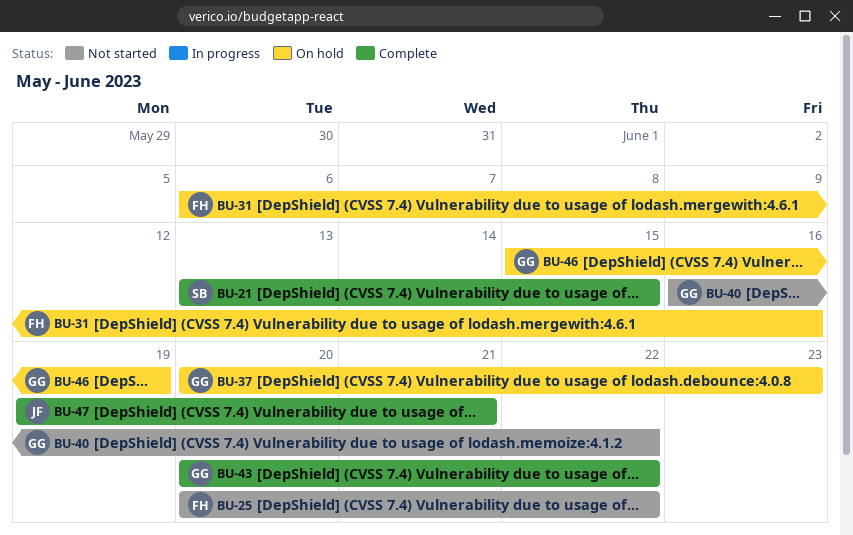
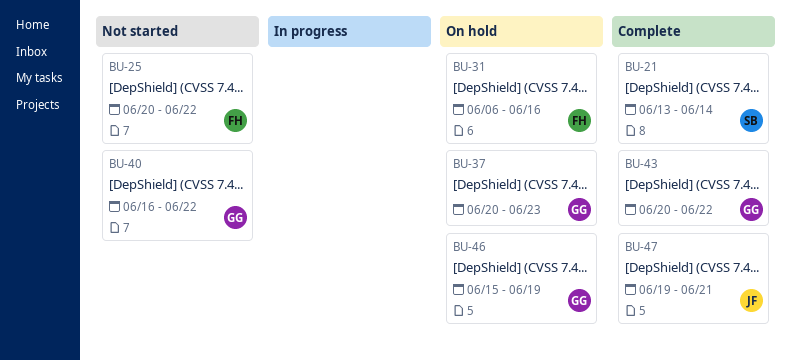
BU-21, due: Jun 15 -> Jun 14

